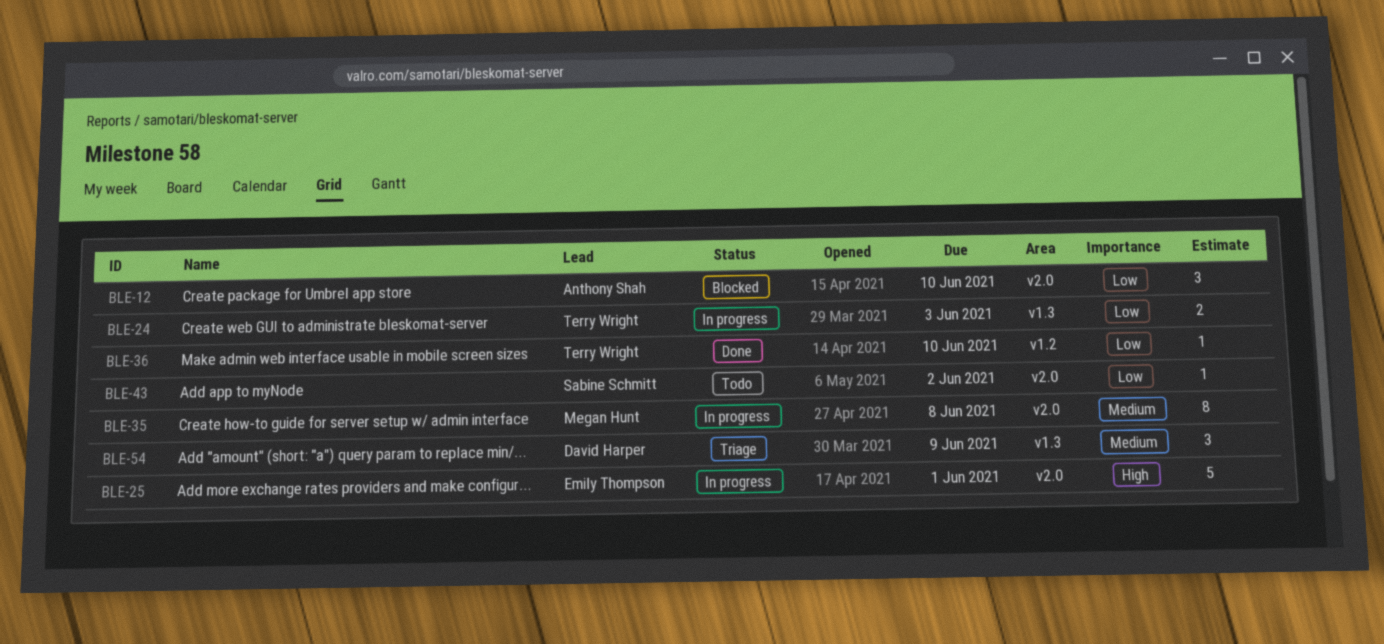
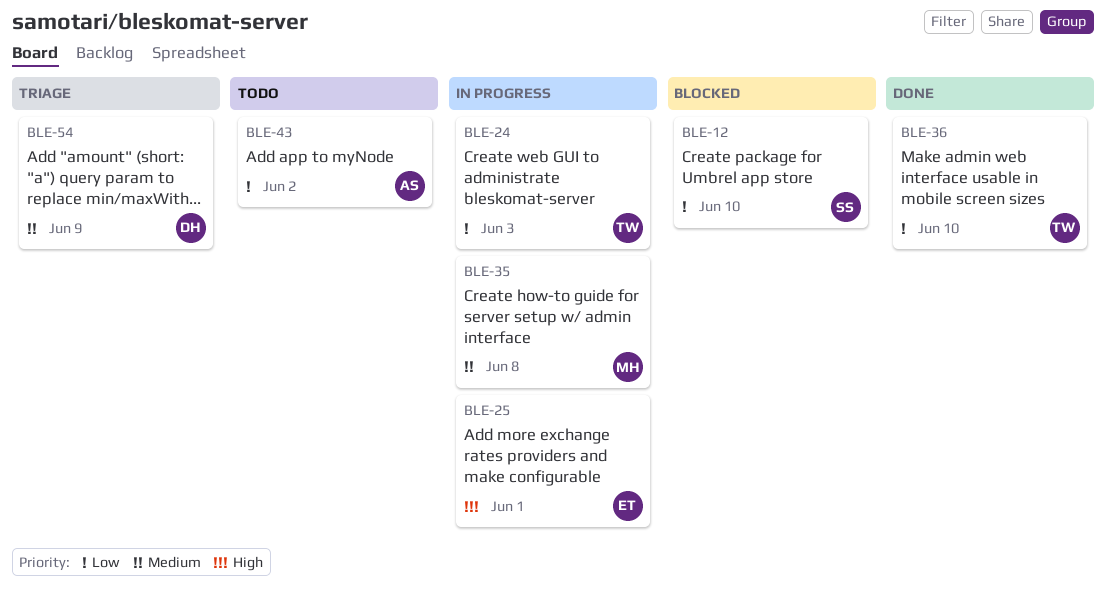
BLE-12, owner: Anthony Shah -> Sabine Schmitt
BLE-43, owner: Sabine Schmitt -> Anthony Shah

